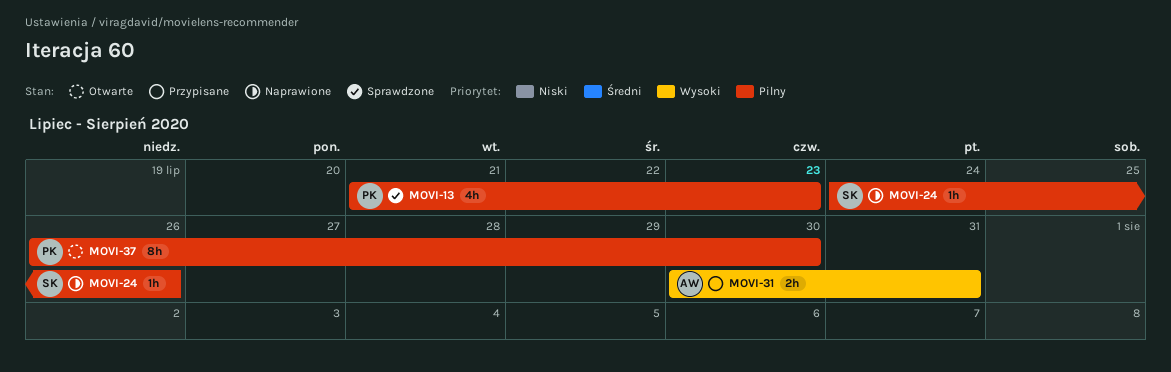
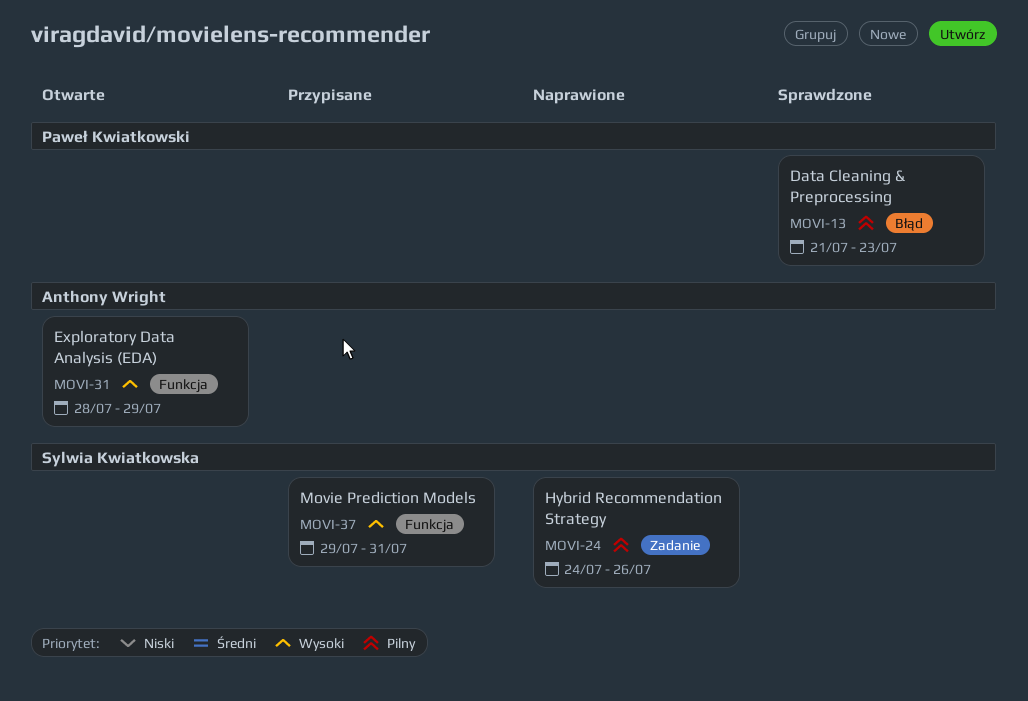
MOVI-31, status: Przypisane -> Otwarte
MOVI-31, start: Jul 30 -> Jul 28
MOVI-31, due: Jul 31 -> Jul 29
MOVI-37, status: Otwarte -> Przypisane
MOVI-37, owner: Paweł Kwiatkowski -> Sylwia Kwiatkowska
MOVI-37, priority: Pilny -> Wysoki
MOVI-37, start: Jul 26 -> Jul 29
MOVI-37, due: Jul 30 -> Jul 31

